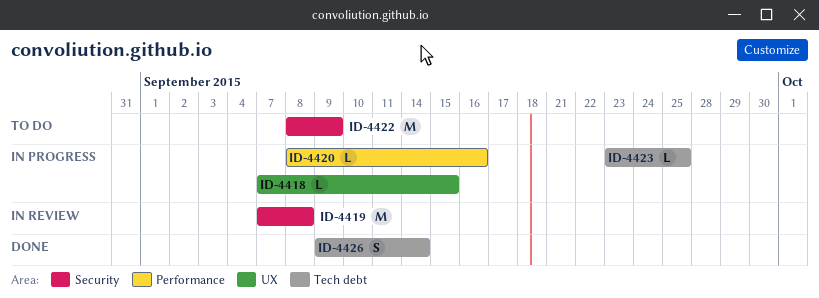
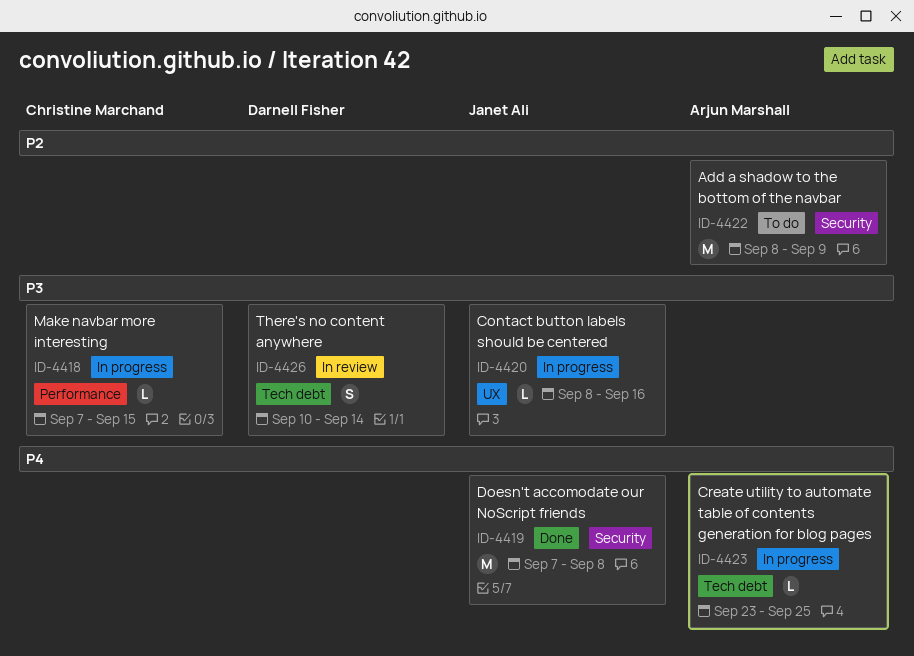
ID-4418, label: UX -> Performance
ID-4419, status: In review -> Done
ID-4420, label: Performance -> UX
ID-4426, status: Done -> In review
ID-4426, start: Sep 9 -> Sep 10

